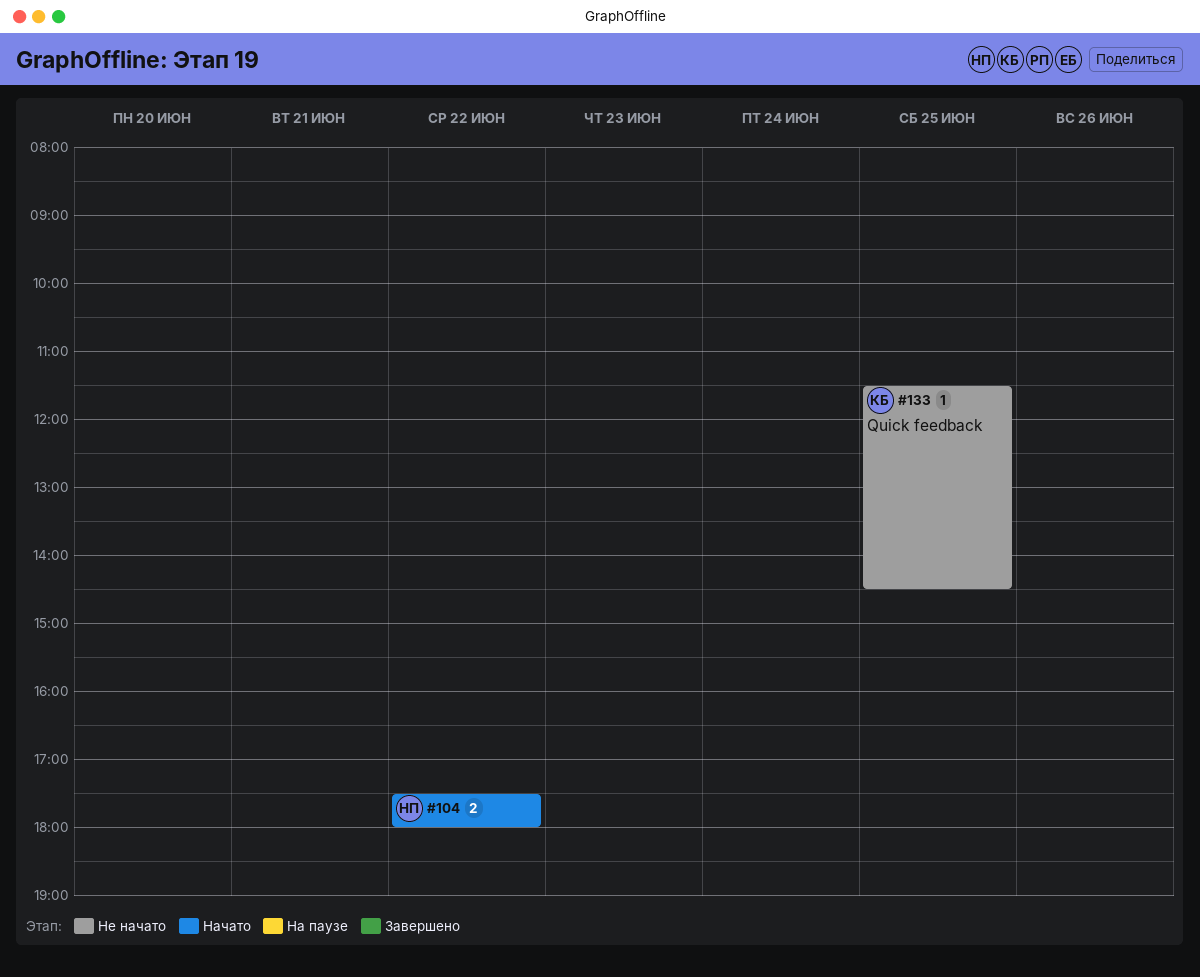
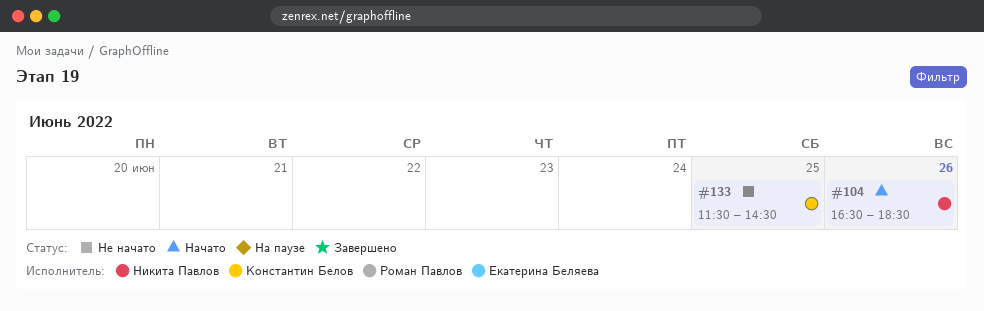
#104, day: Jun 22 -> Jun 26
#104, begins: 17:30 -> 16:30
#104, ends: 18:00 -> 18:30

